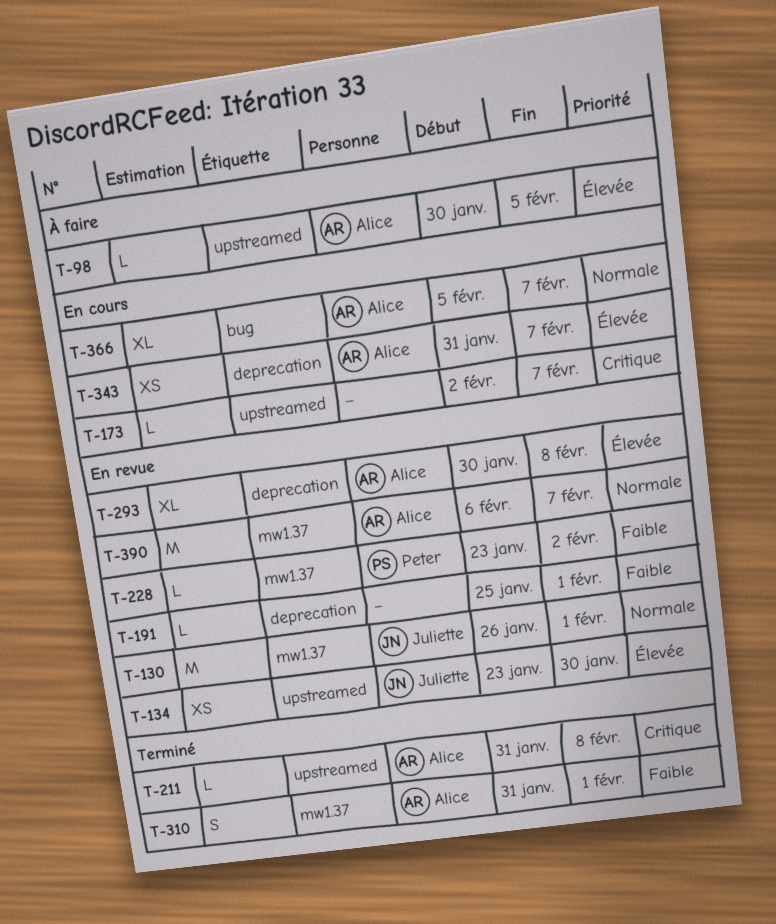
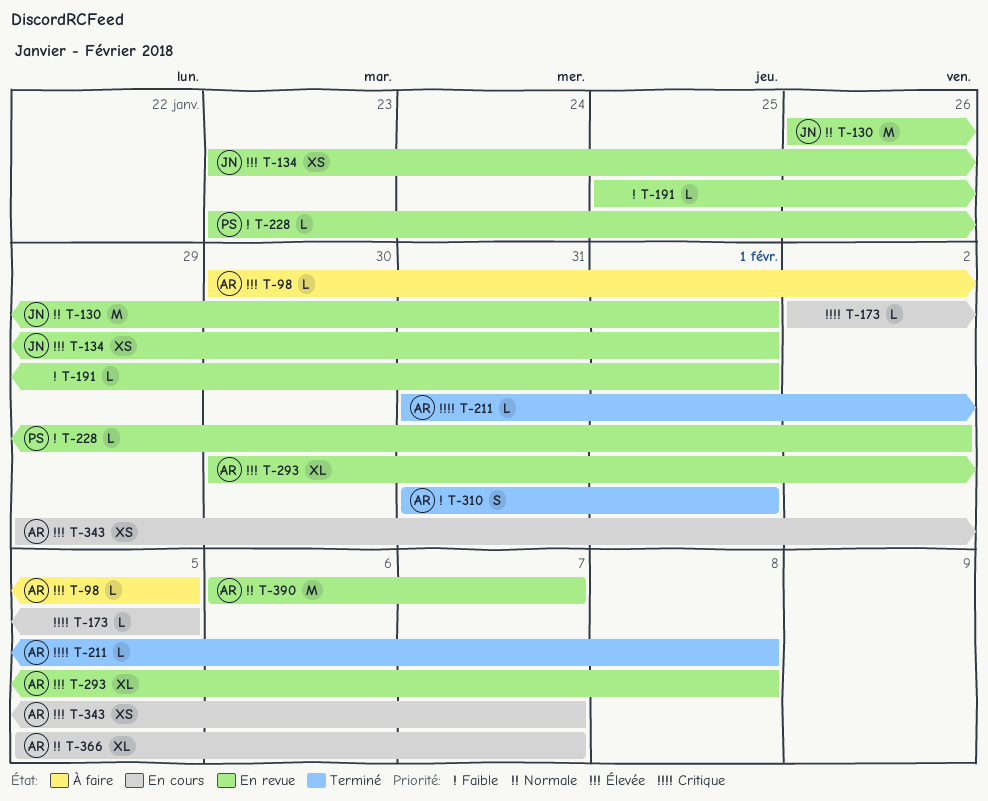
T-134, due: Jan 30 -> Feb 1
T-173, due: Feb 7 -> Feb 5
T-343, start: Jan 31 -> Jan 29

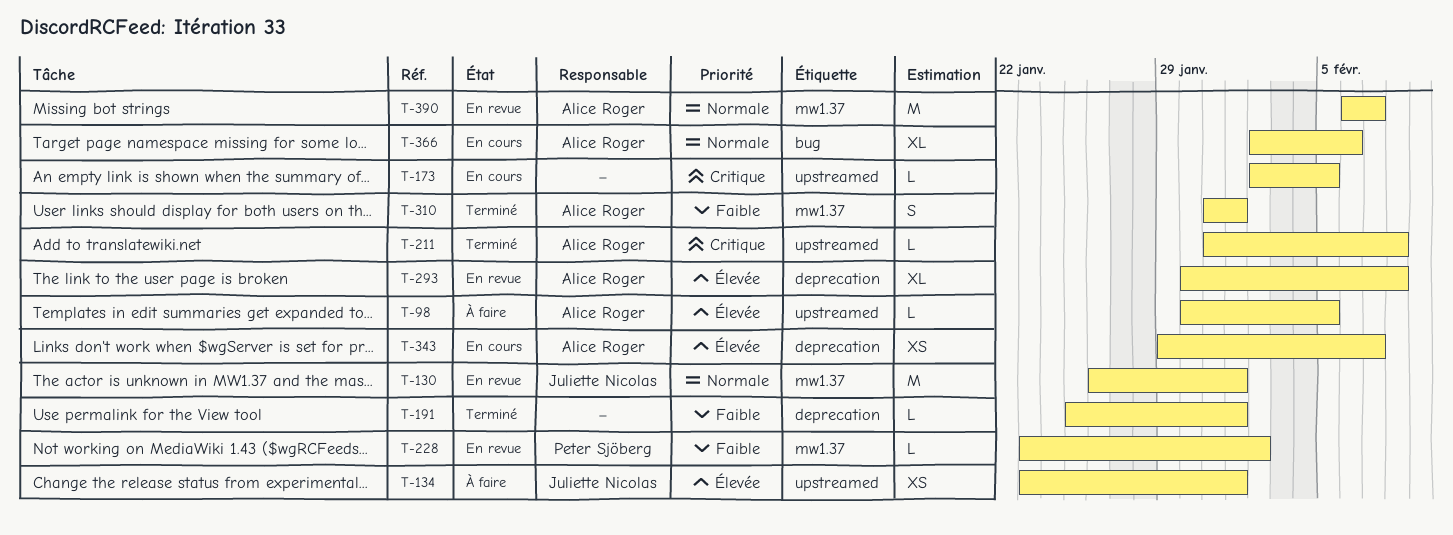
T-134, status: En revue -> À faire
T-191, status: En revue -> Terminé
T-366, start: Feb 5 -> Feb 2
T-366, due: Feb 7 -> Feb 6

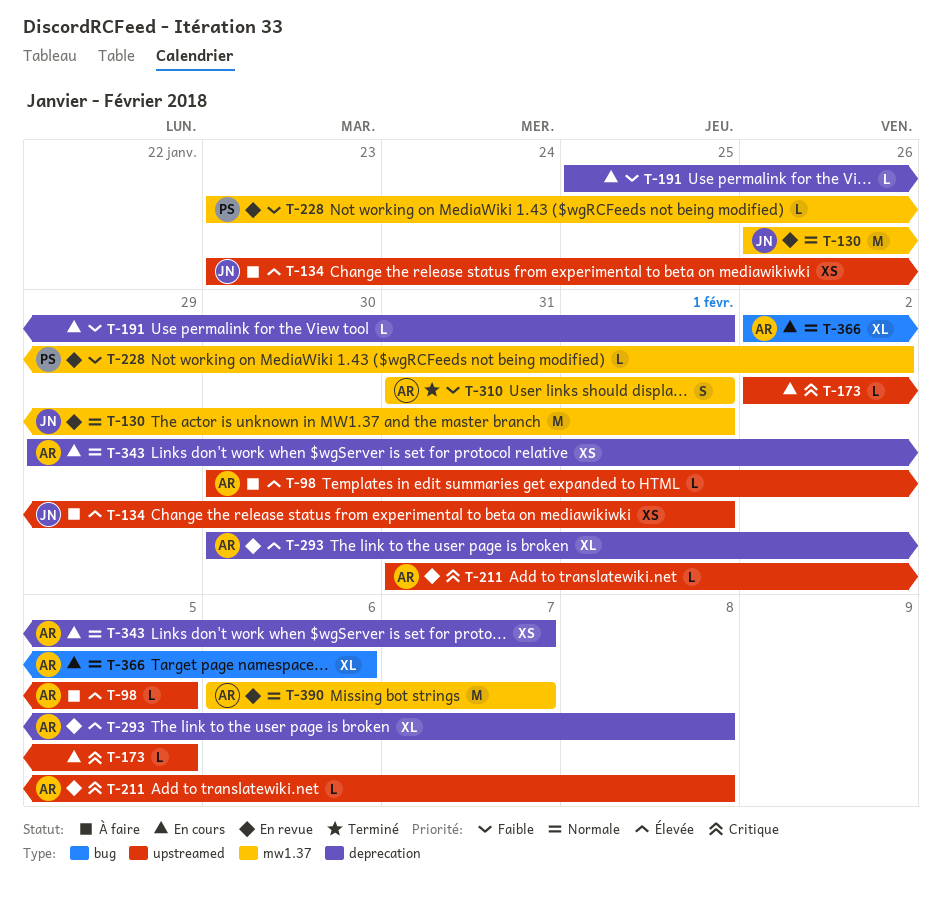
T-191, status: Terminé -> En cours
T-211, status: Terminé -> En revue
T-343, priority: Élevée -> Normale

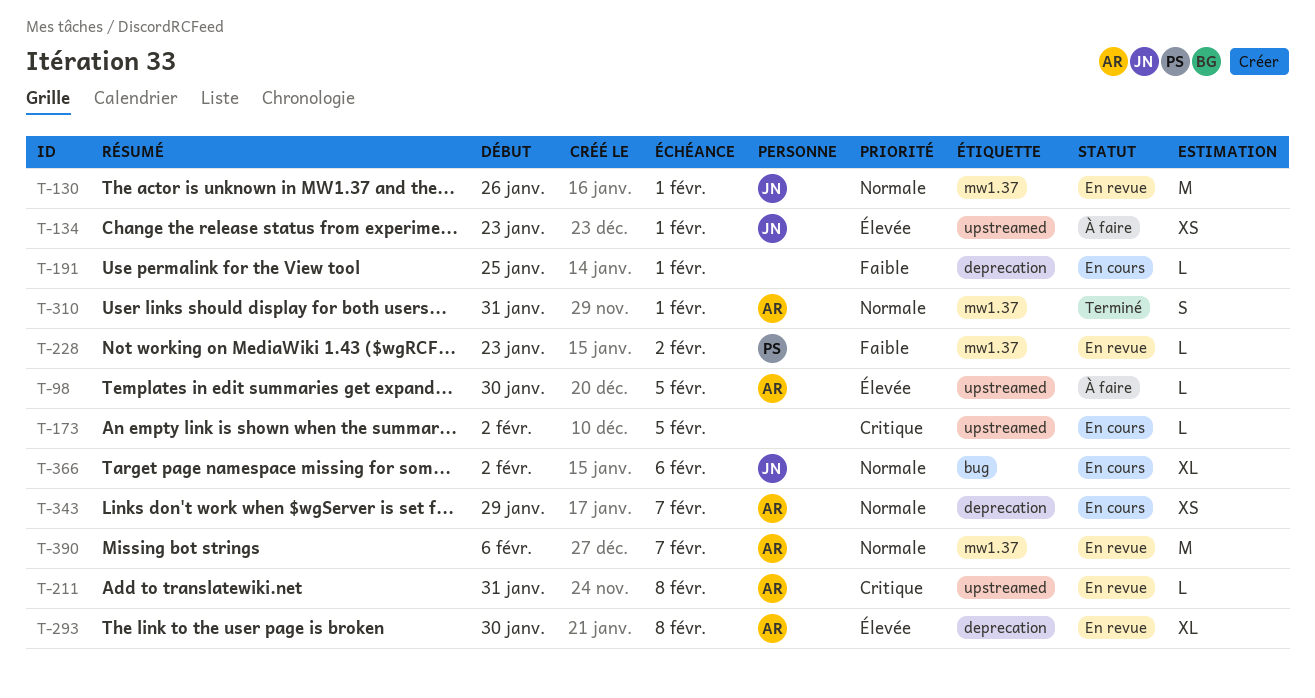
T-310, priority: Faible -> Normale
T-366, owner: AR -> JN

